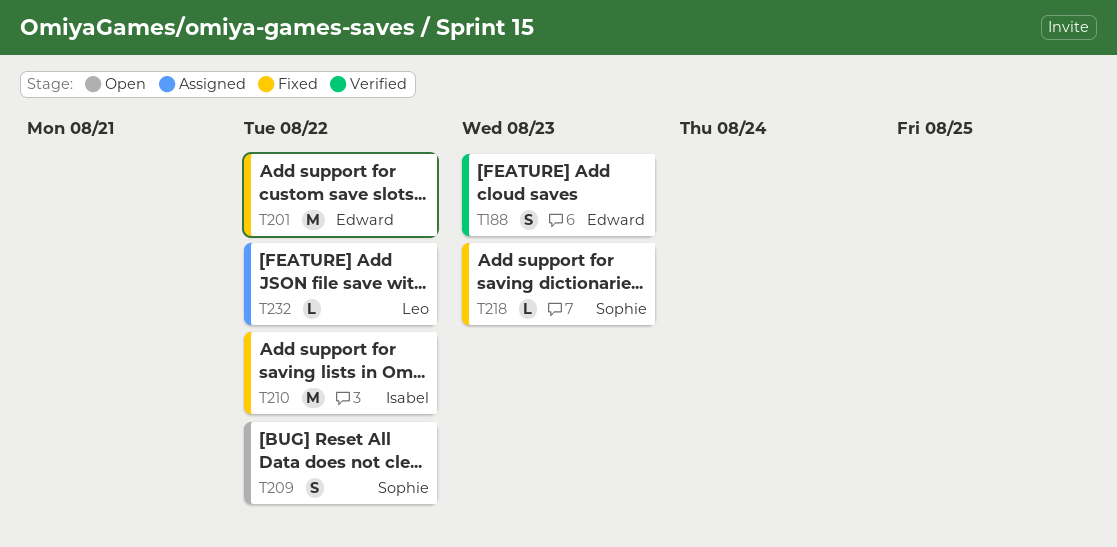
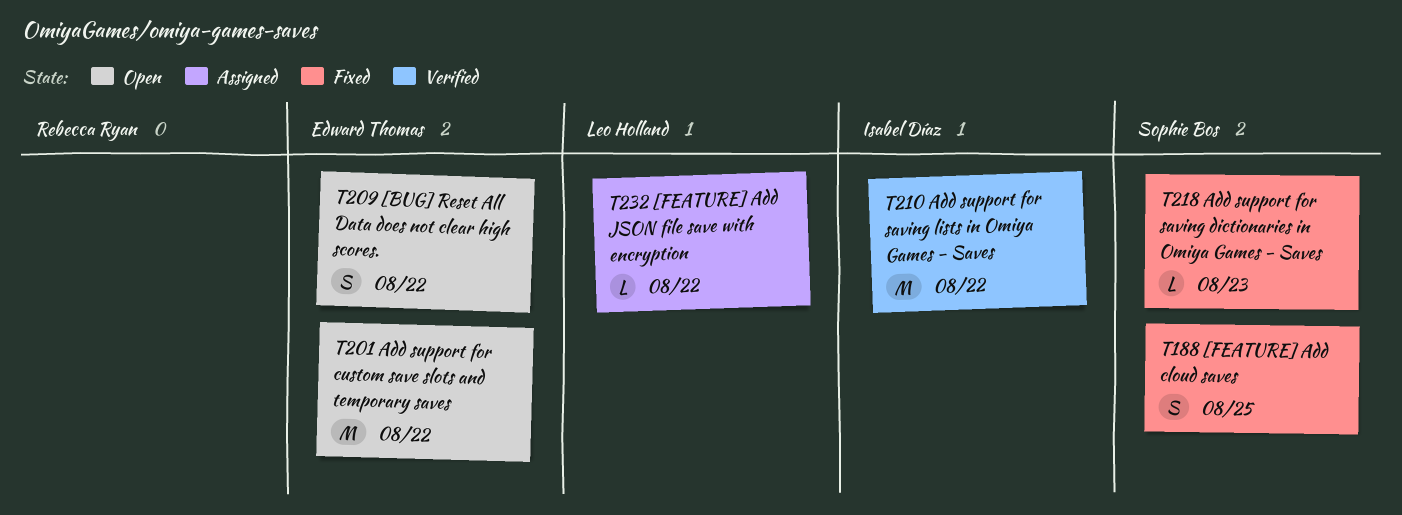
T188, status: Verified -> Fixed
T188, owner: Edward Thomas -> Sophie Bos
T188, due: Aug 23 -> Aug 25
T201, status: Fixed -> Open
T209, owner: Sophie Bos -> Edward Thomas
T210, status: Fixed -> Verified

